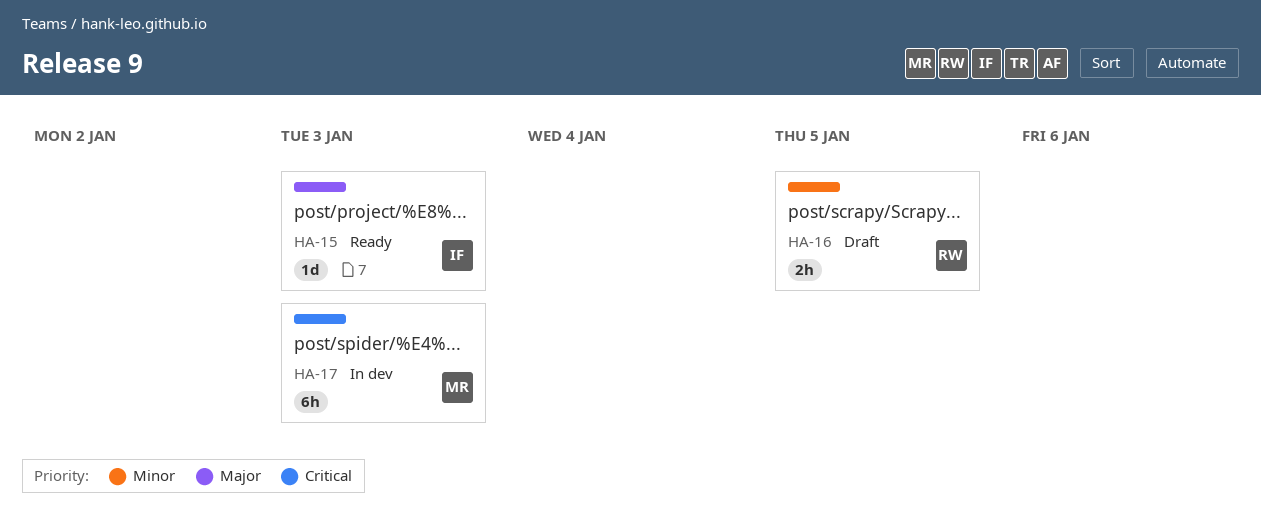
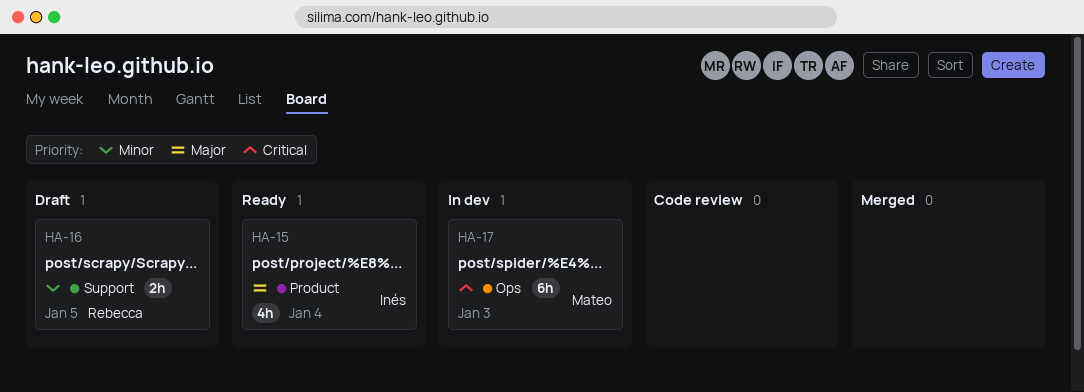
HA-15, estimate: 1d -> 4h
HA-15, due: Jan 3 -> Jan 4

